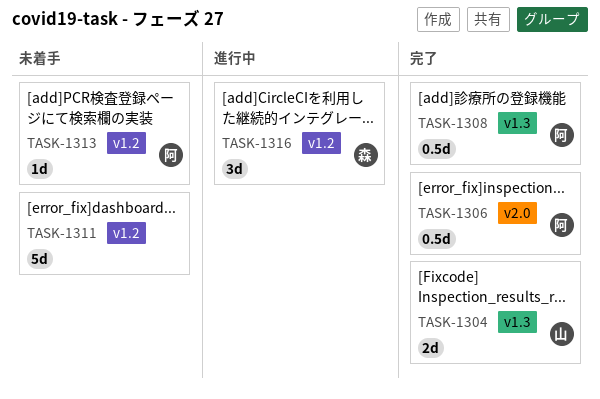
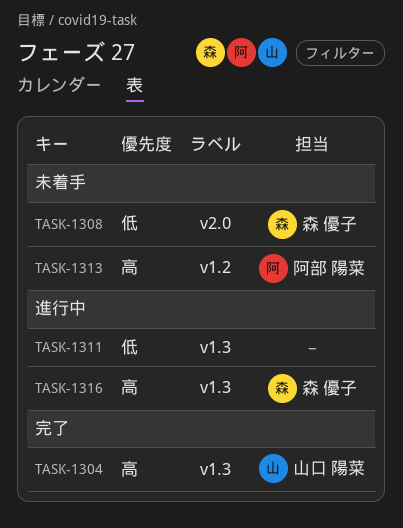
TASK-1306: present -> none
TASK-1308, status: 完了 -> 未着手
TASK-1308, owner: 阿部 陽菜 -> 森 優子
TASK-1308, label: v1.3 -> v2.0
TASK-1311, status: 未着手 -> 進行中
TASK-1311, label: v1.2 -> v1.3
TASK-1316, label: v1.2 -> v1.3

